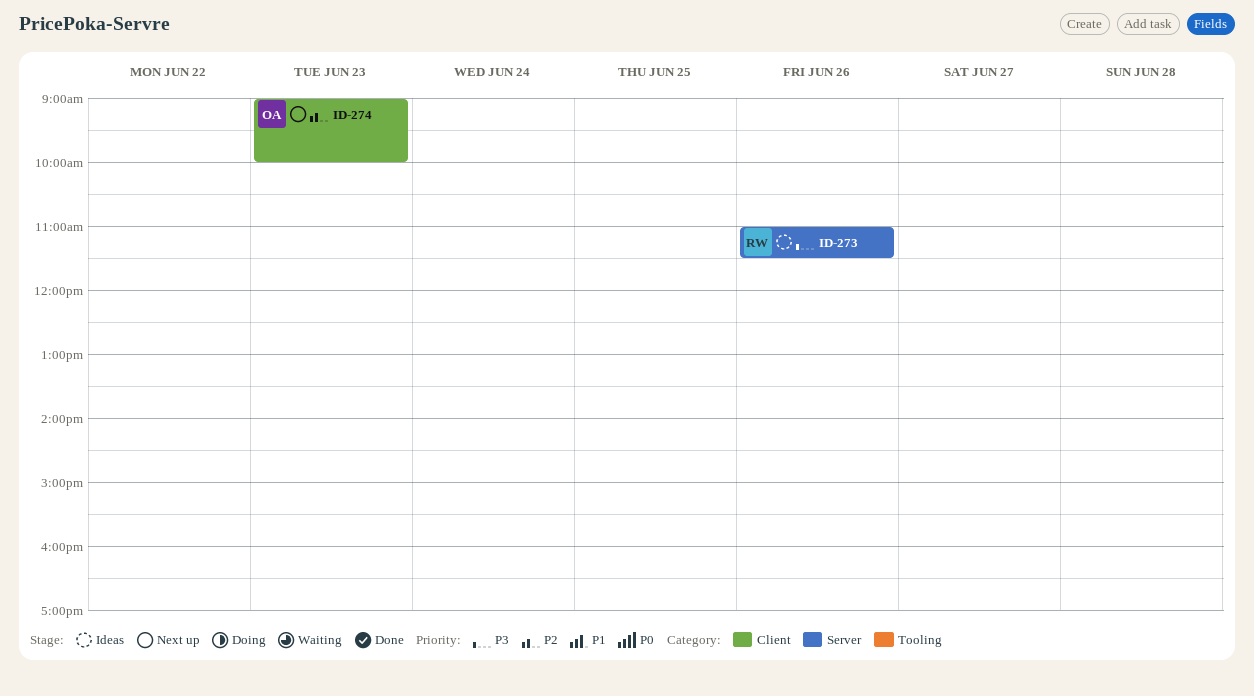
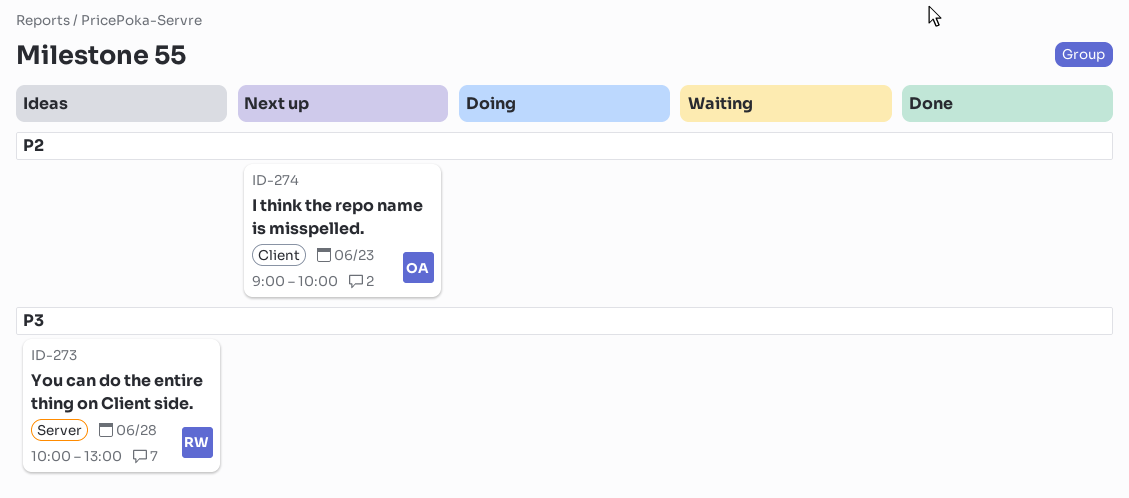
ID-273, day: Jun 26 -> Jun 28
ID-273, begins: 11:00 -> 10:00
ID-273, ends: 11:30 -> 13:00

